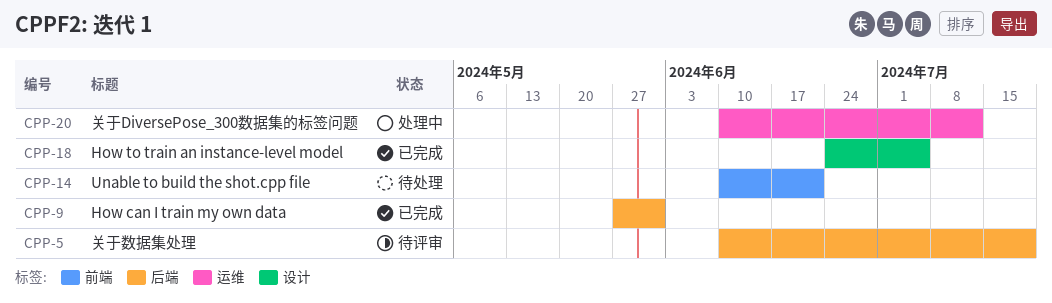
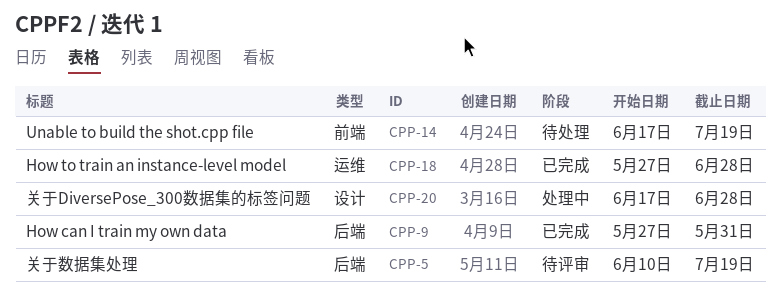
CPP-14, start: Jun 10 -> Jun 17
CPP-14, due: Jun 21 -> Jul 19
CPP-18, label: 设计 -> 运维
CPP-18, start: Jun 24 -> May 27
CPP-18, due: Jul 5 -> Jun 28
CPP-20, label: 运维 -> 设计
CPP-20, start: Jun 10 -> Jun 17
CPP-20, due: Jul 12 -> Jun 28

